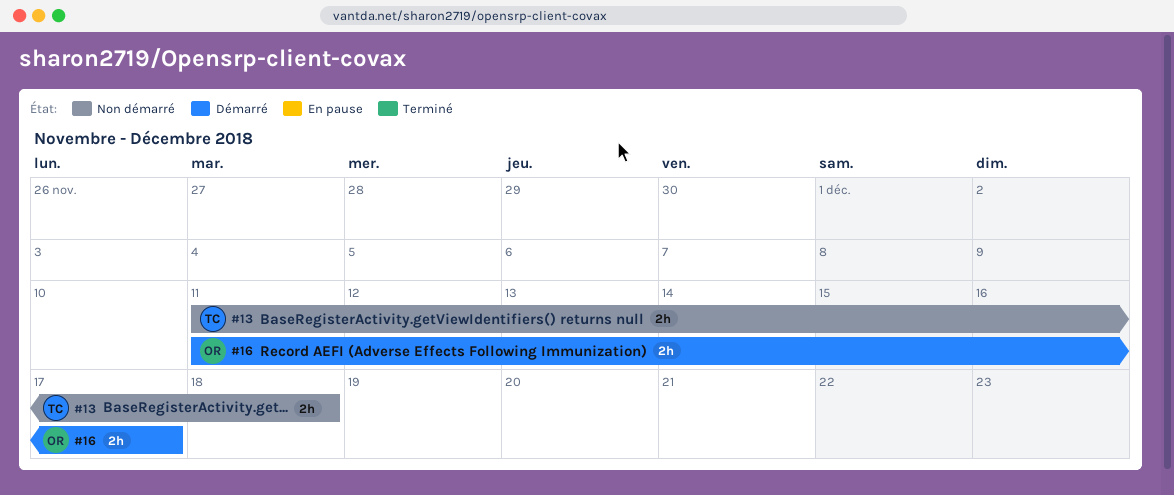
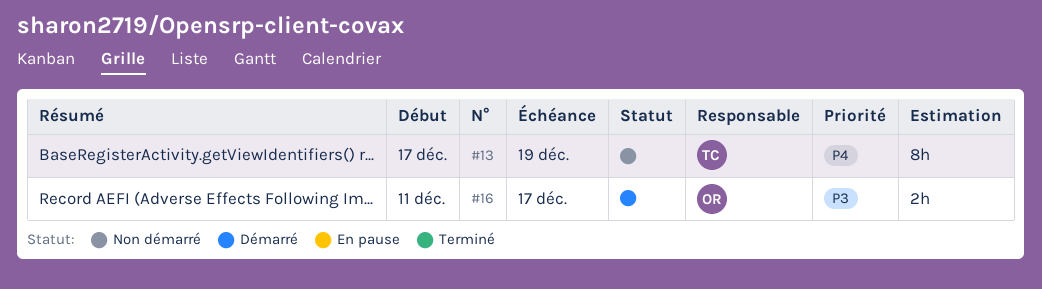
#13, estimate: 2h -> 8h
#13, start: Dec 11 -> Dec 17
#13, due: Dec 18 -> Dec 19

